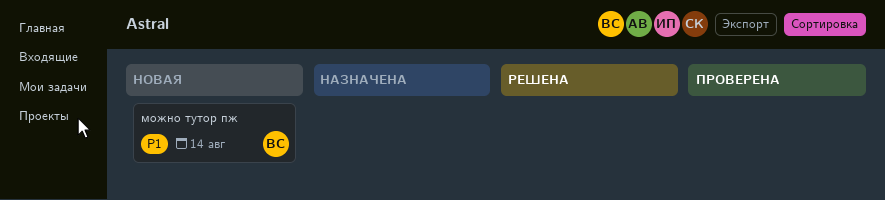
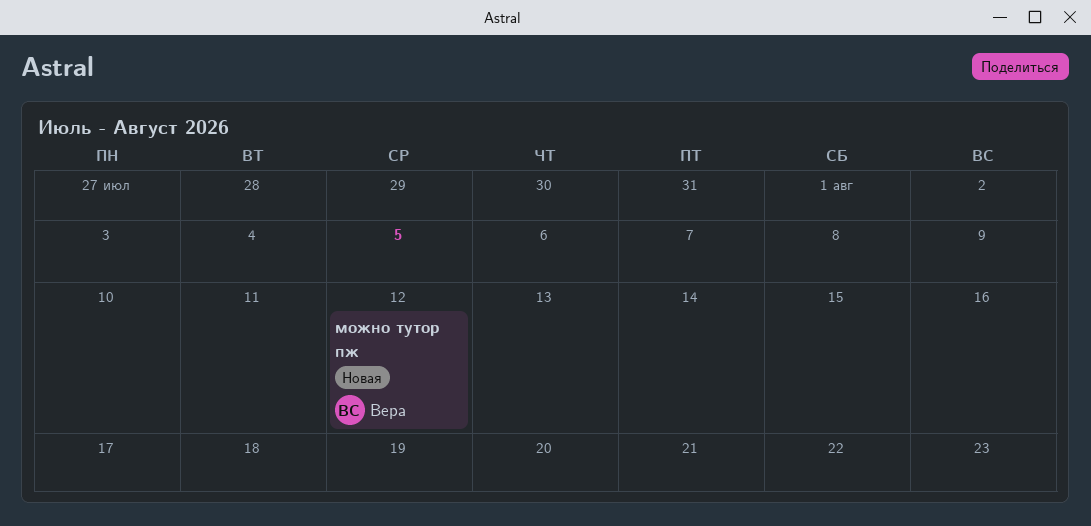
можно тутор пж, due: Aug 14 -> Aug 12

